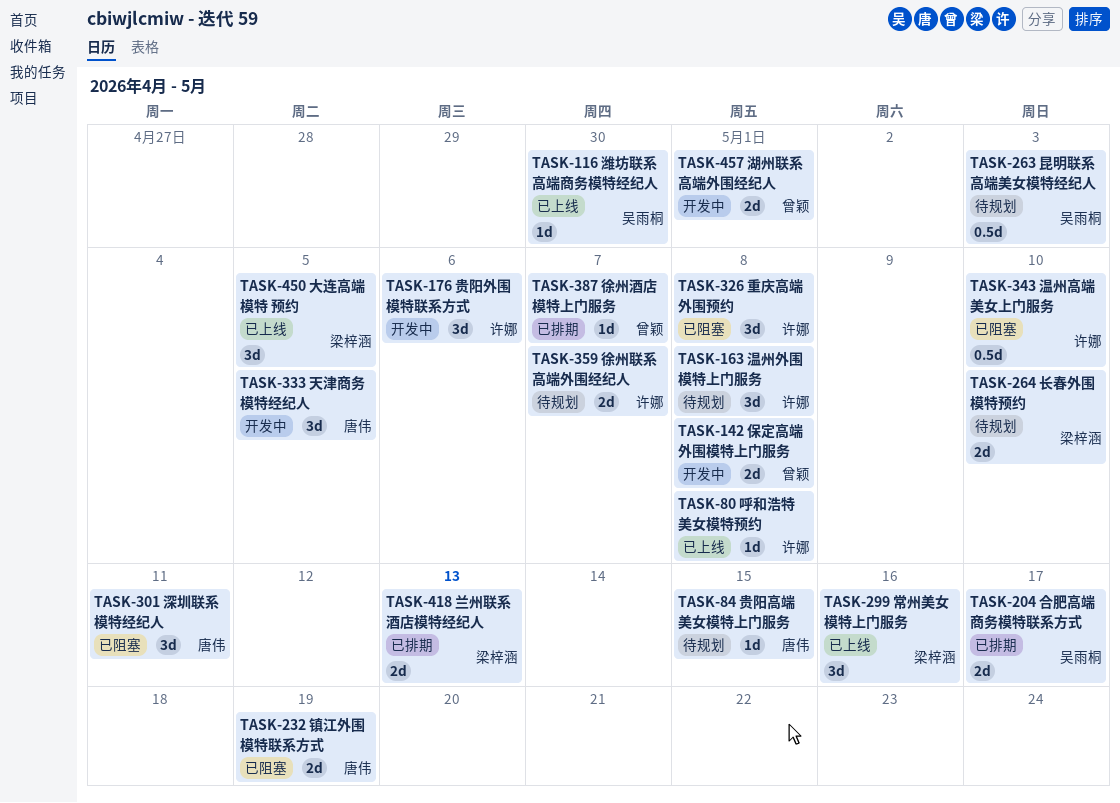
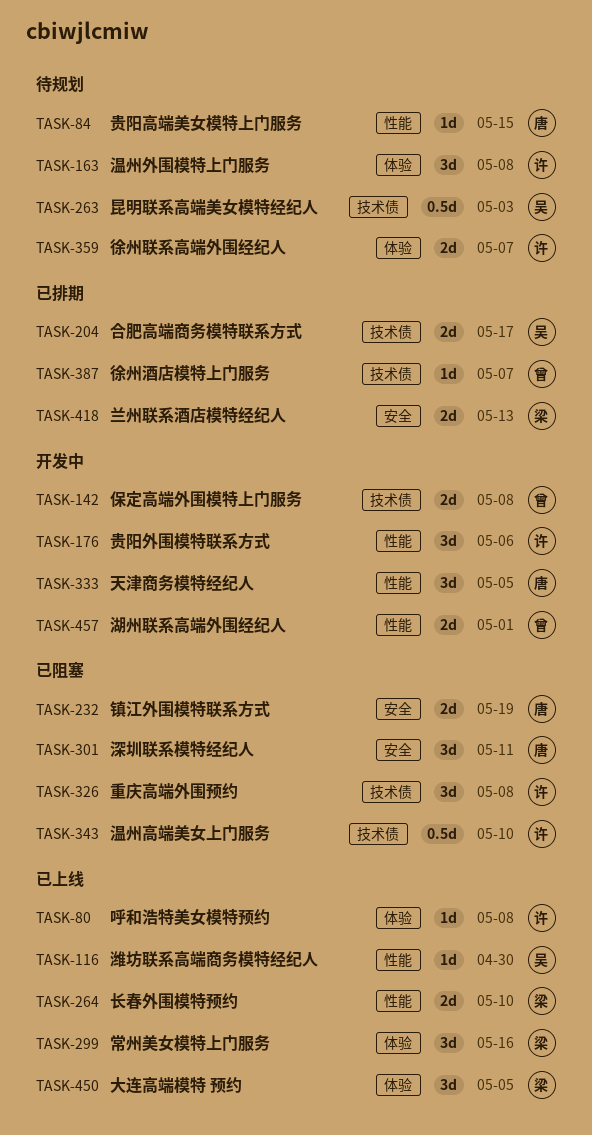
TASK-264, status: 待规划 -> 已上线

